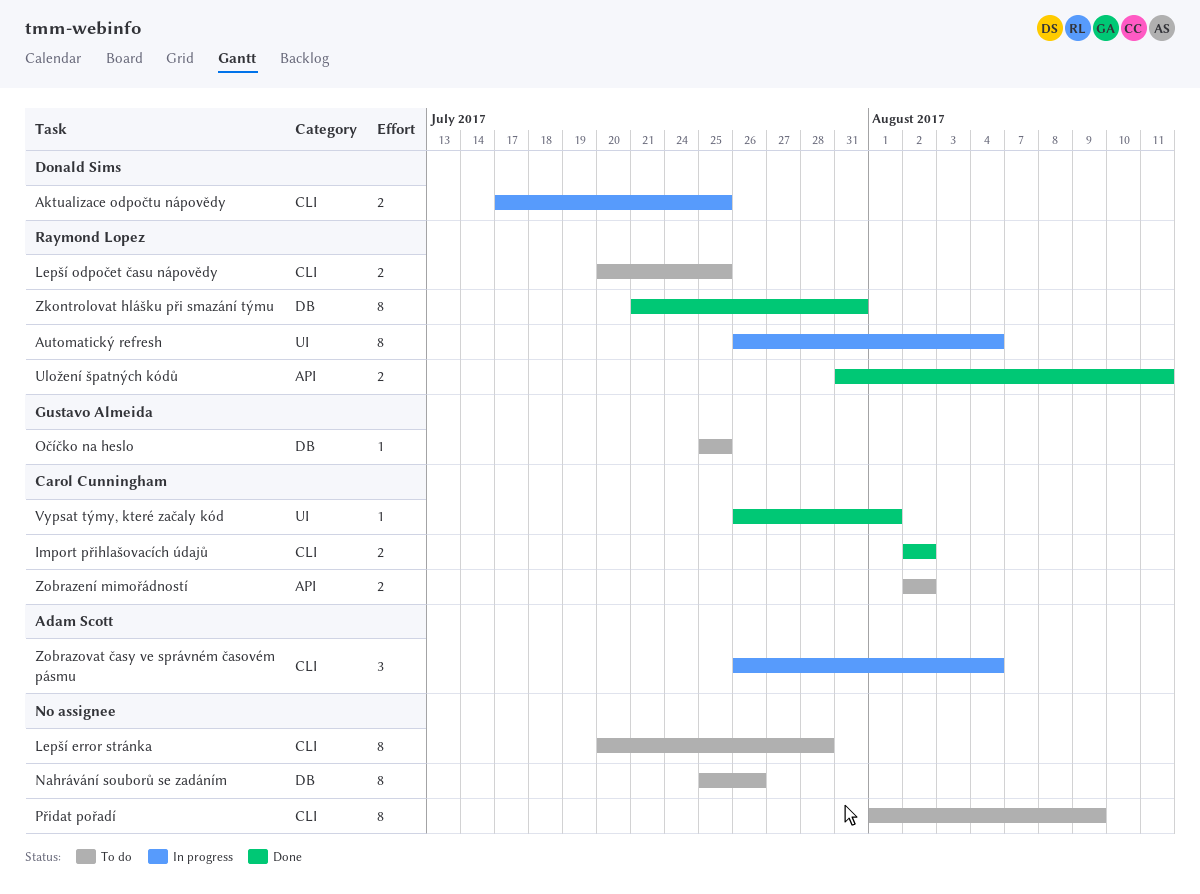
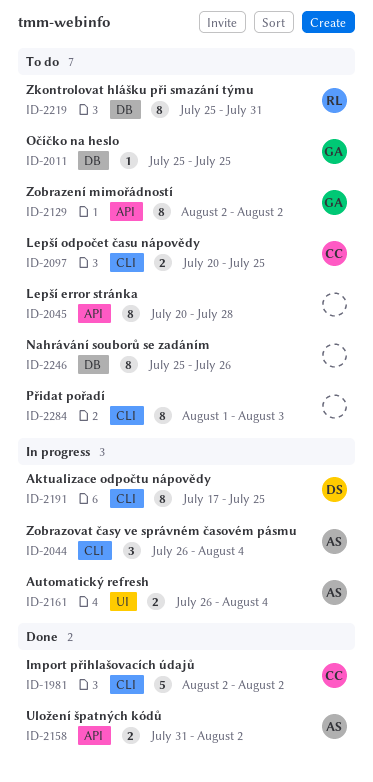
Aktualizace odpočtu nápovědy, estimate: 2 -> 8
Automatický refresh, owner: Raymond Lopez -> Adam Scott
Automatický refresh, estimate: 8 -> 2
Import přihlašovacích údajů, estimate: 2 -> 5
Lepší error stránka, label: CLI -> API
Lepší odpočet času nápovědy, owner: Raymond Lopez -> Carol Cunningham
Přidat pořadí, due: Aug 9 -> Aug 3
Uložení špatných kódů, owner: Raymond Lopez -> Adam Scott
Uložení špatných kódů, due: Aug 11 -> Aug 2
Vypsat týmy, které začaly kód: present -> none
Zkontrolovat hlášku při smazání týmu, status: Done -> To do
Zkontrolovat hlášku při smazání týmu, start: Jul 21 -> Jul 25
Zobrazení mimořádností, owner: Carol Cunningham -> Gustavo Almeida
Zobrazení mimořádností, estimate: 2 -> 8

